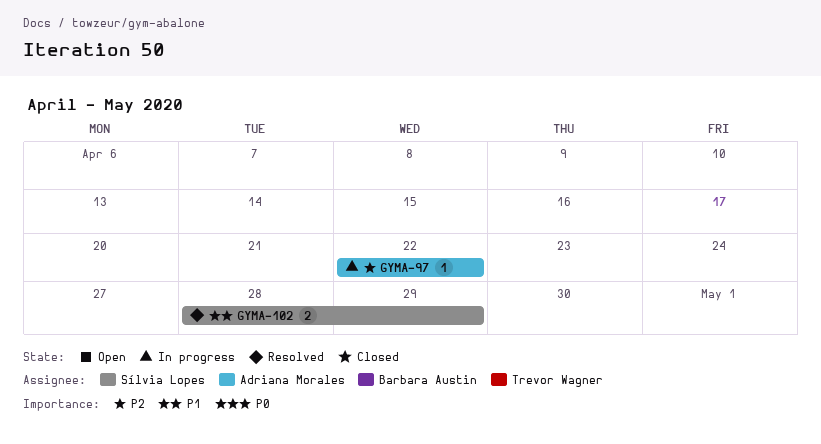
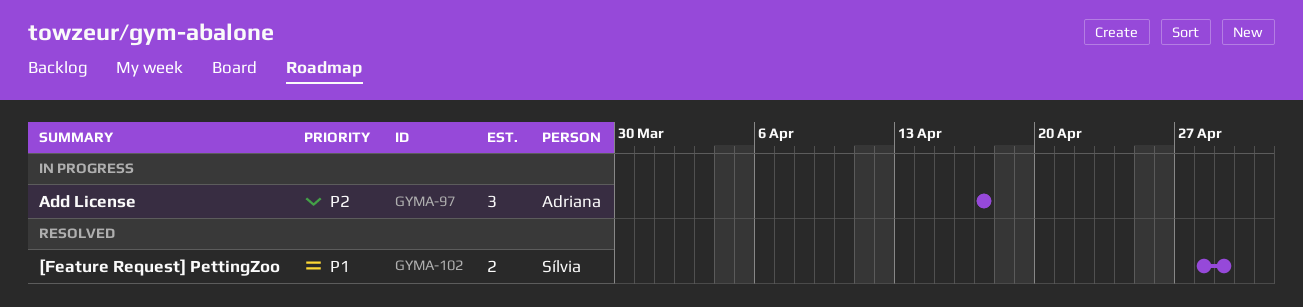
GYMA-97, estimate: 1 -> 3
GYMA-97, start: Apr 22 -> Apr 17
GYMA-97, due: Apr 22 -> Apr 17

